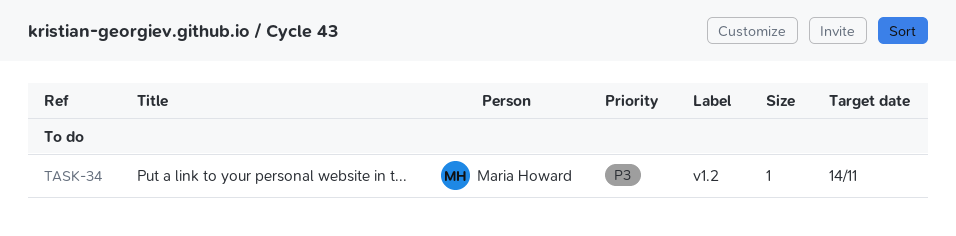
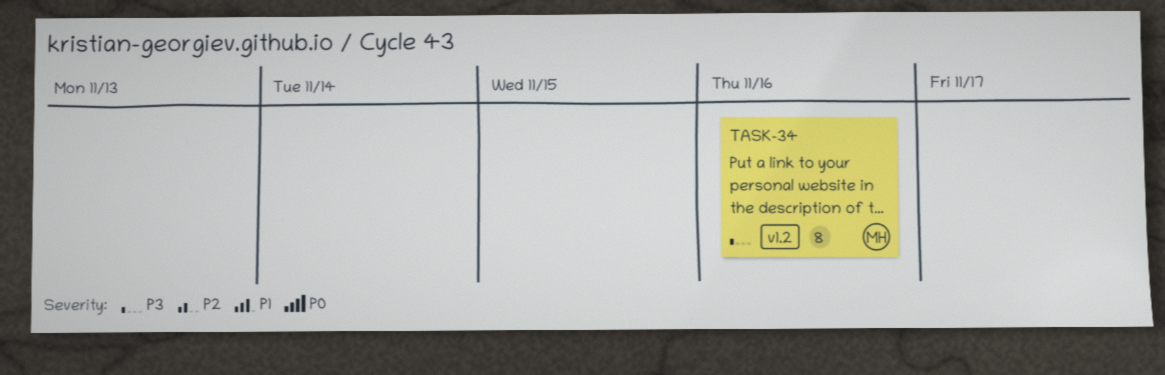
TASK-34, estimate: 1 -> 8
TASK-34, due: Nov 14 -> Nov 16

